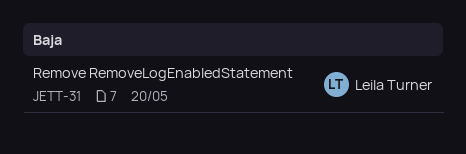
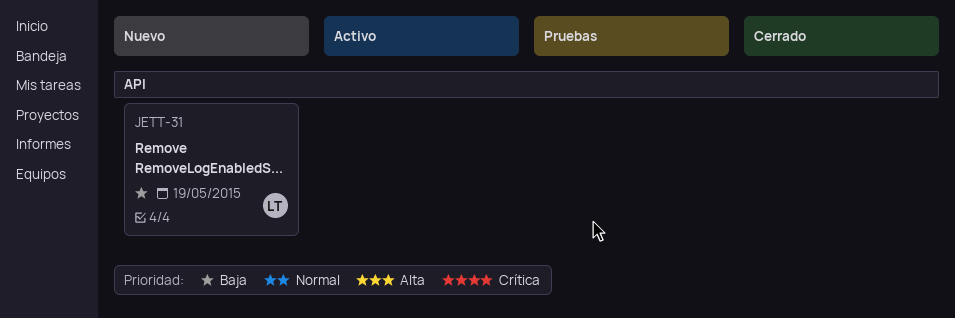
JETT-31, due: May 20 -> May 19

